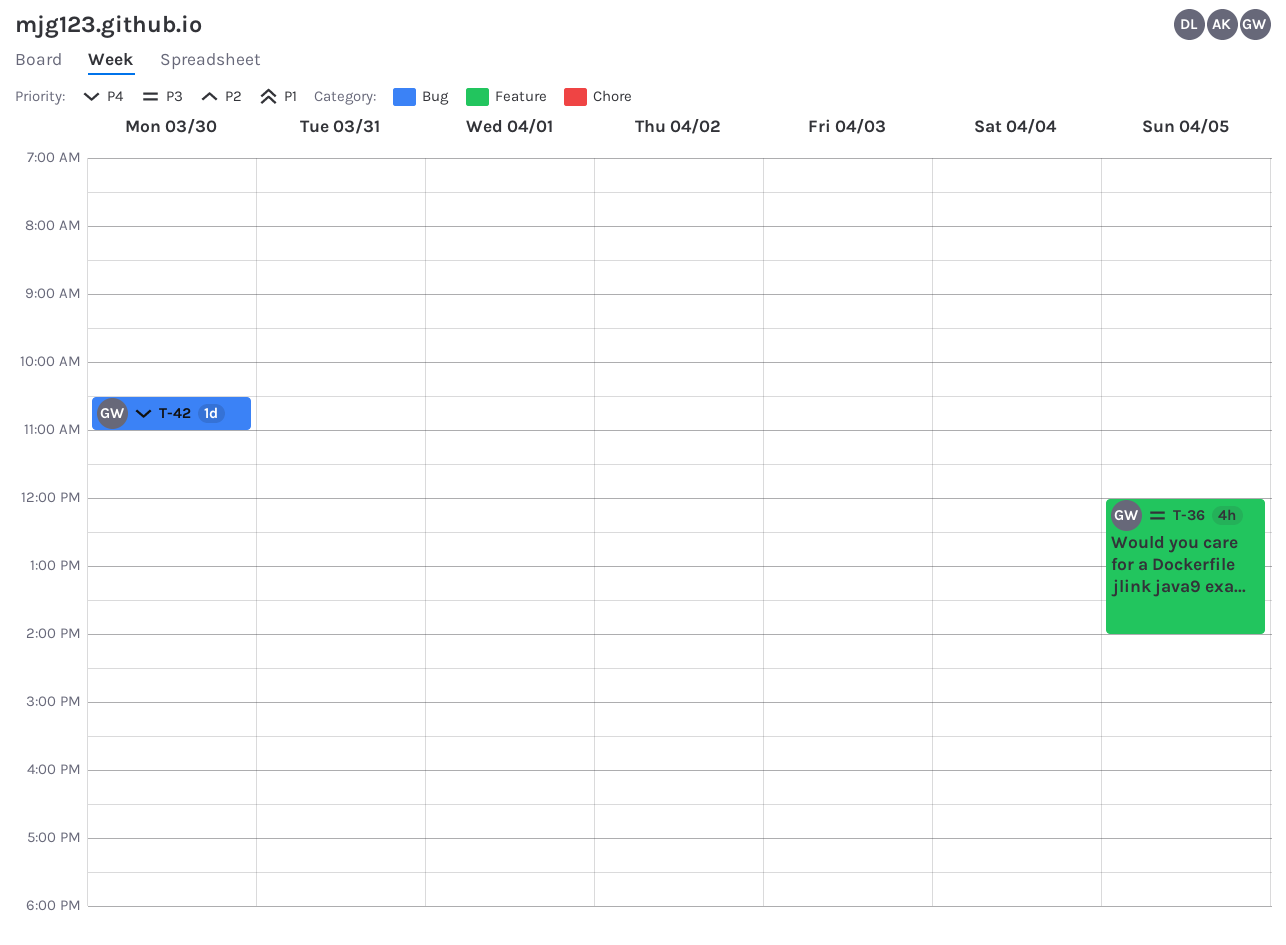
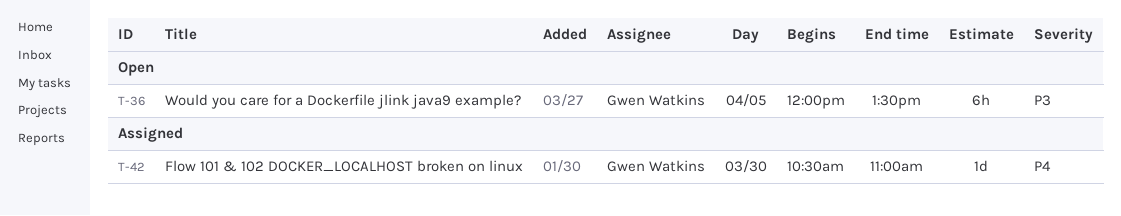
T-36, estimate: 4h -> 6h
T-36, ends: 14:00 -> 13:30

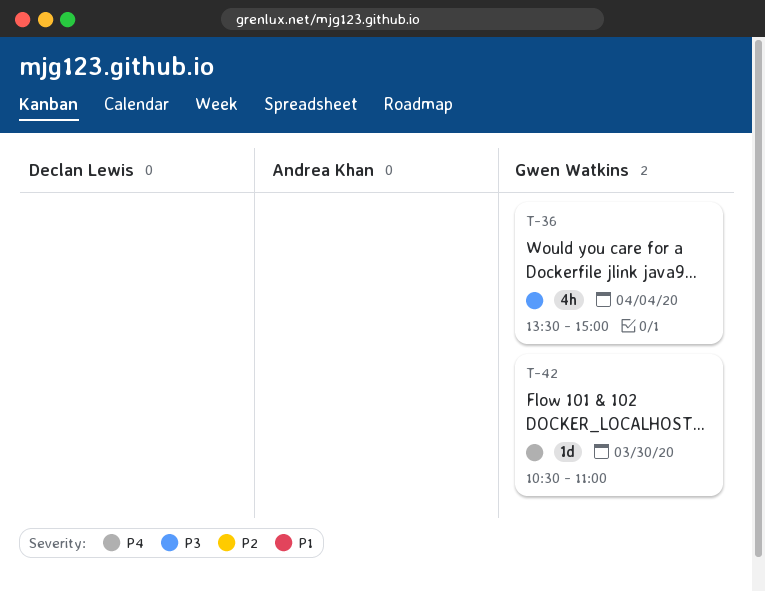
T-36, estimate: 6h -> 4h
T-36, day: Apr 5 -> Apr 4
T-36, begins: 12:00 -> 13:30
T-36, ends: 13:30 -> 15:00

